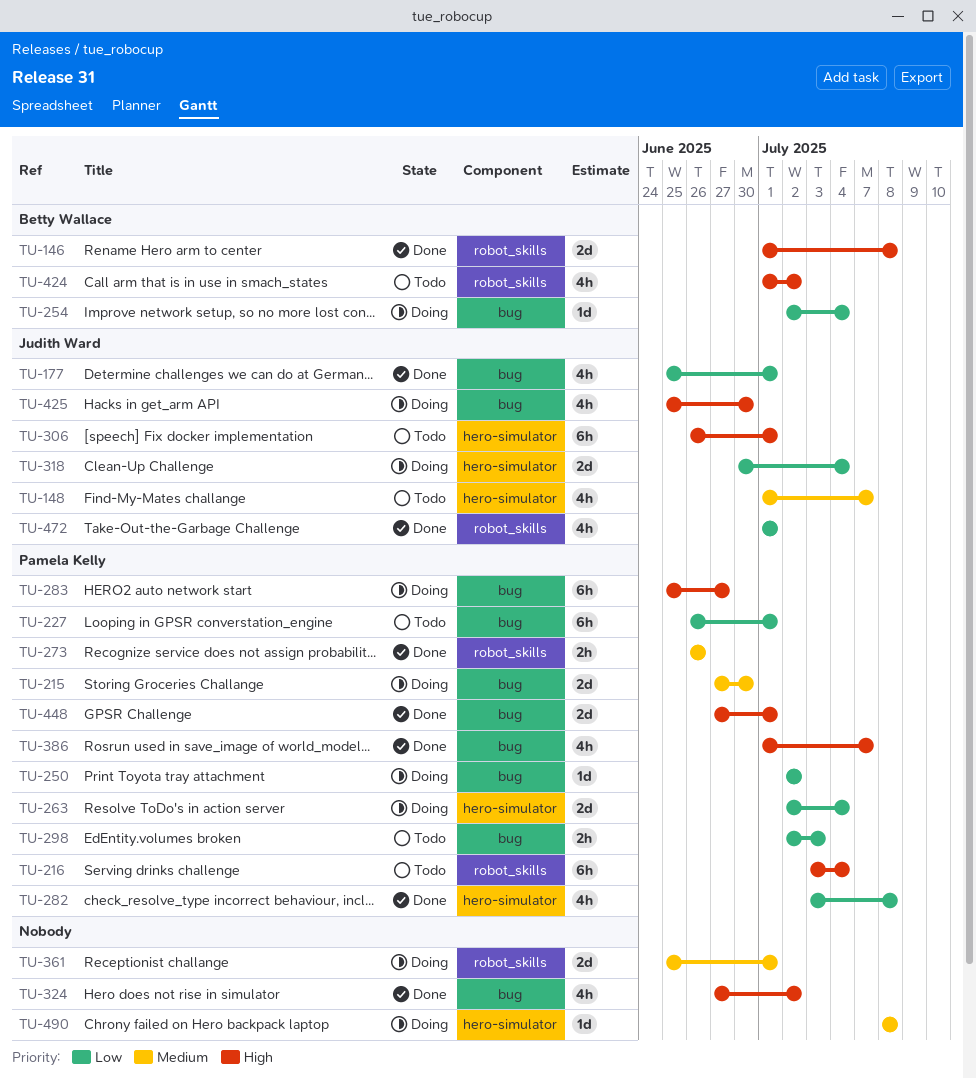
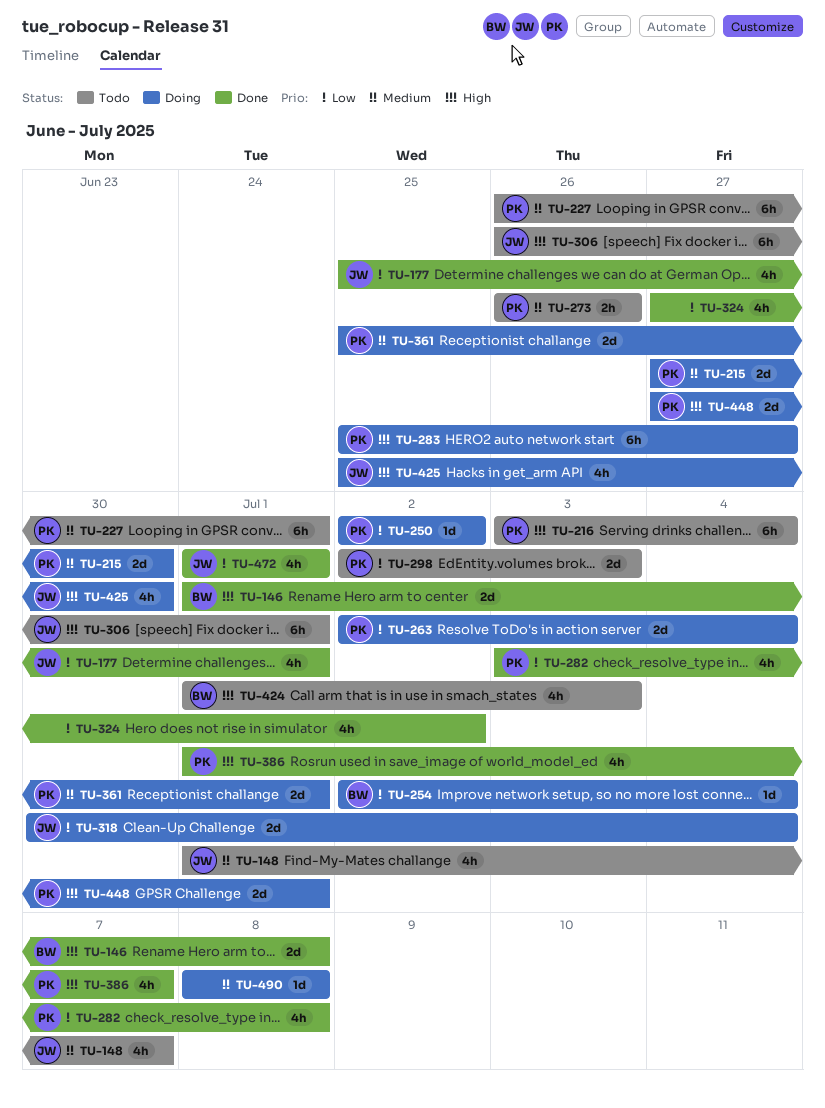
TU-227, priority: Low -> Medium
TU-273, status: Done -> Todo
TU-298, estimate: 2h -> 2d
TU-324, priority: High -> Low
TU-361, owner: none -> Pamela Kelly
TU-424, due: Jul 2 -> Jul 3
TU-448, status: Done -> Doing

